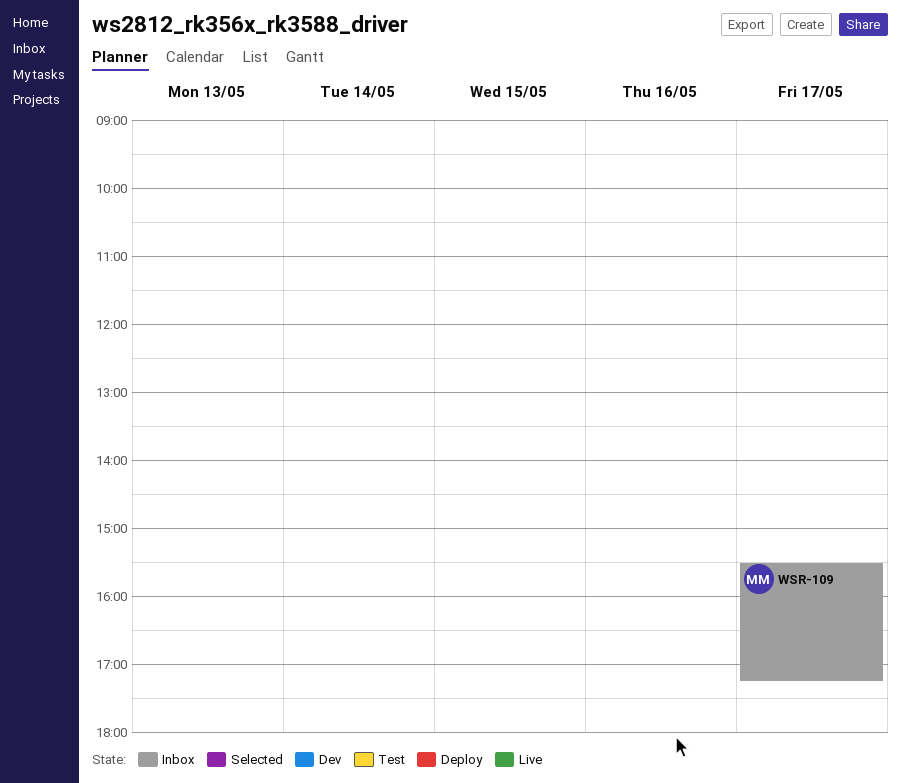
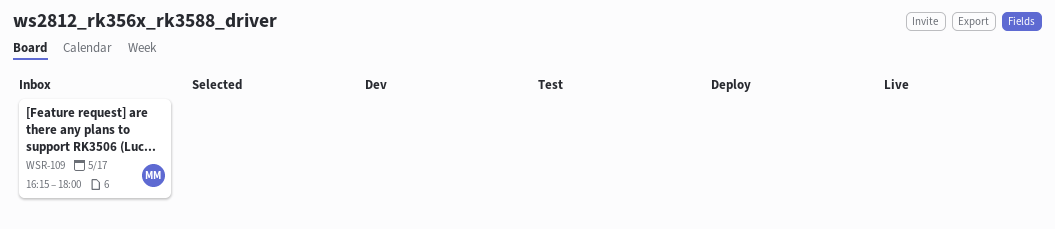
WSR-109, begins: 15:30 -> 16:15
WSR-109, ends: 17:15 -> 18:00

